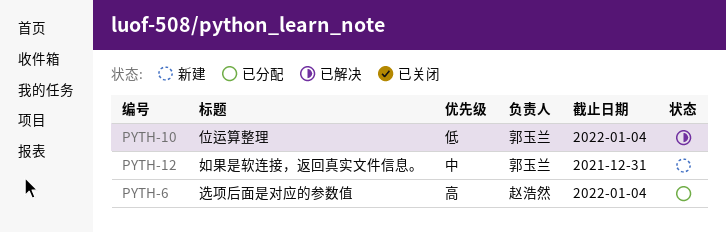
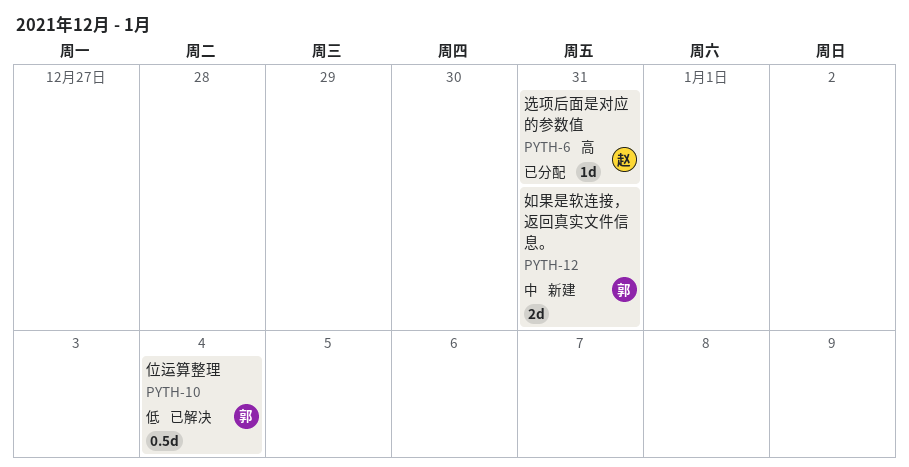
PYTH-6, due: Jan 4 -> Dec 31

